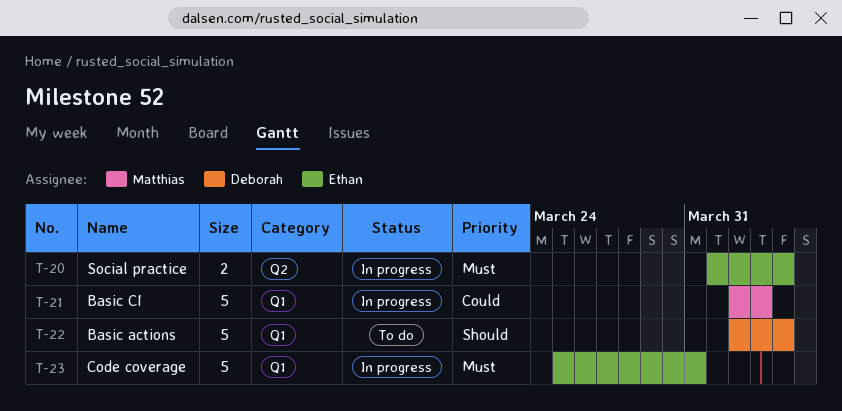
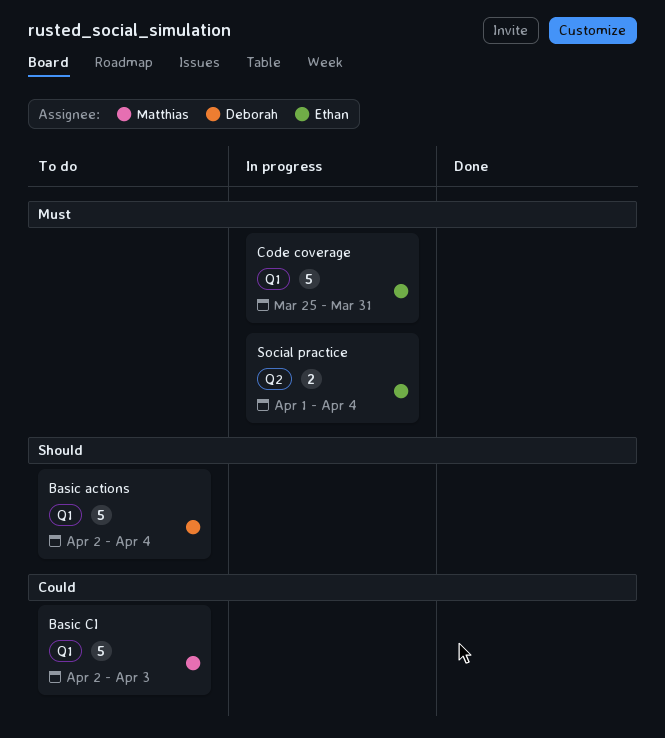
Basic CI, status: In progress -> To do

